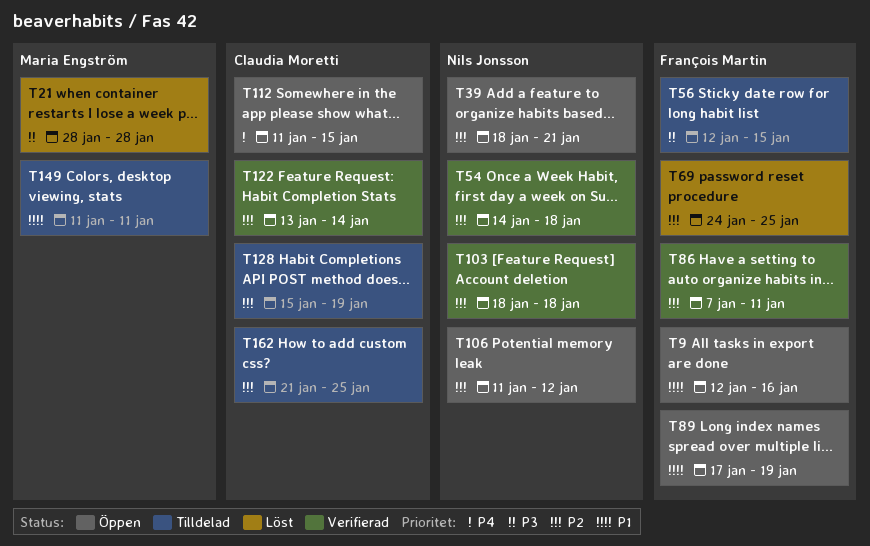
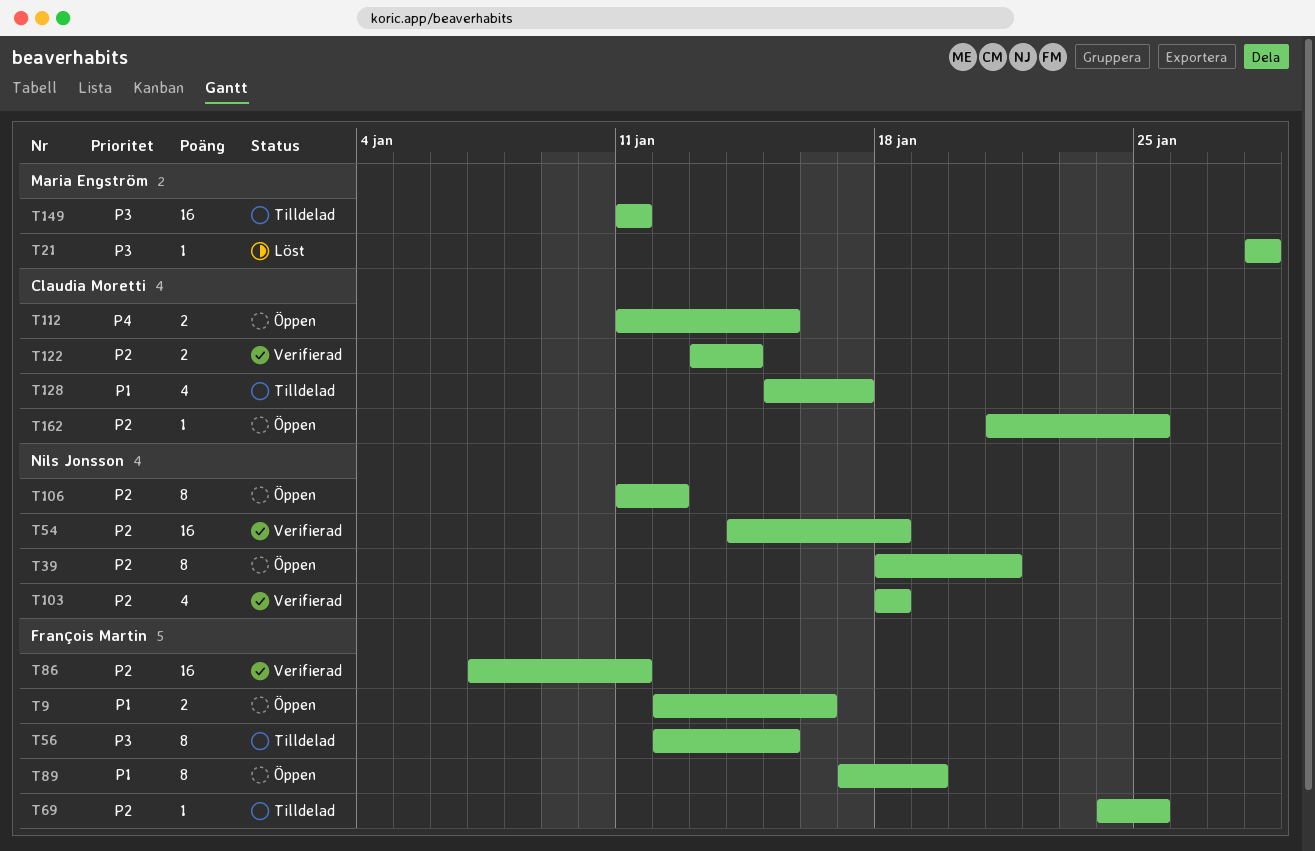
T69, status: Löst -> Tilldelad
T128, priority: P2 -> P1
T128, due: Jan 19 -> Jan 17
T149, priority: P1 -> P3
T162, status: Tilldelad -> Öppen

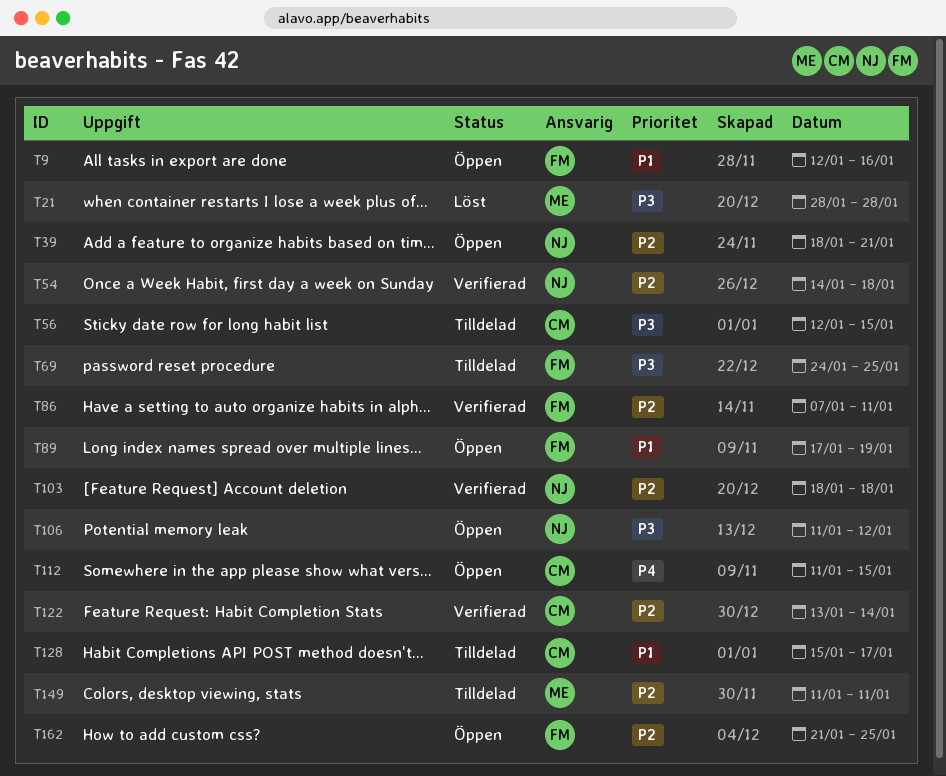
T56, owner: François Martin -> Claudia Moretti
T69, priority: P2 -> P3
T106, priority: P2 -> P3
T149, priority: P3 -> P2
T162, owner: Claudia Moretti -> François Martin

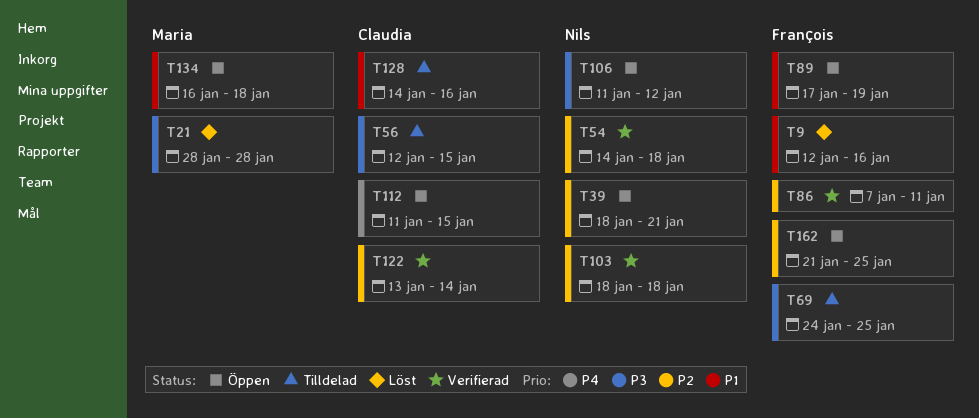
T9, status: Öppen -> Löst
T128, start: Jan 15 -> Jan 14
T128, due: Jan 17 -> Jan 16
T134: none -> present
T149: present -> none

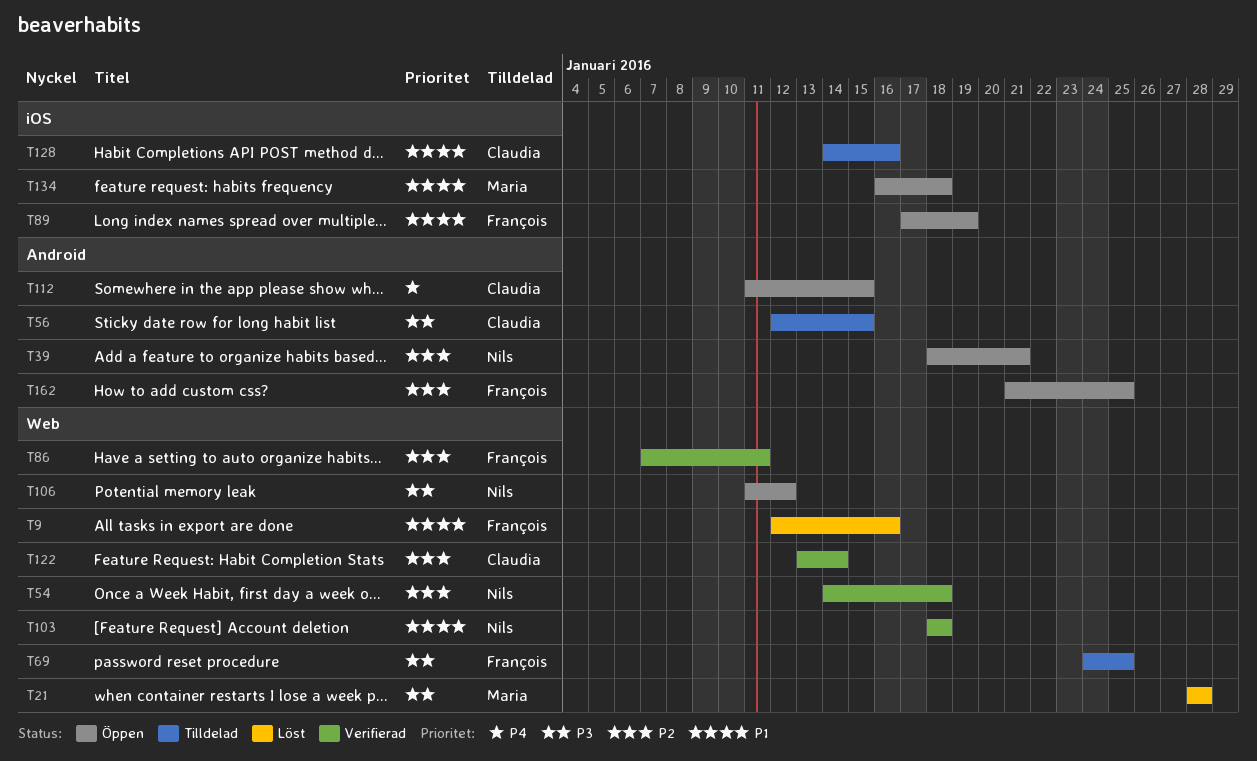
T103, priority: P2 -> P1

